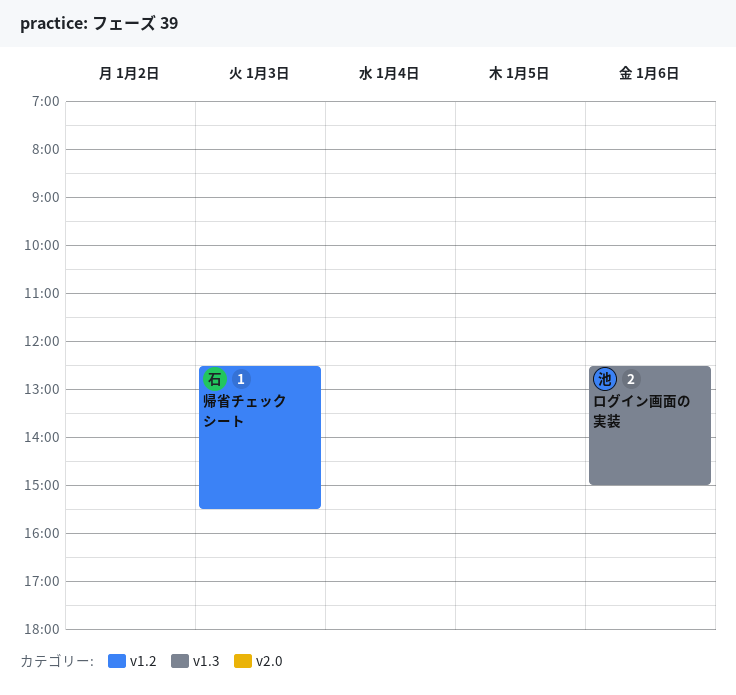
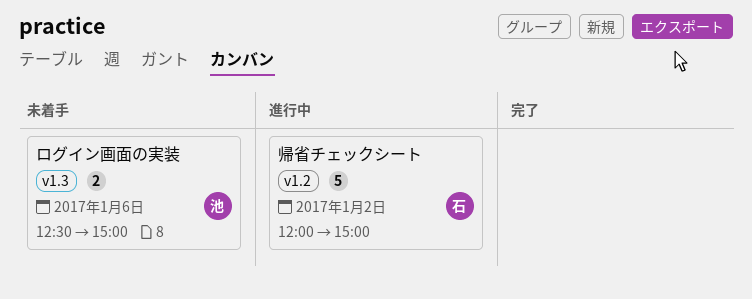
帰省チェックシート, estimate: 1 -> 5
帰省チェックシート, day: Jan 3 -> Jan 2
帰省チェックシート, begins: 12:30 -> 12:00
帰省チェックシート, ends: 15:30 -> 15:00

